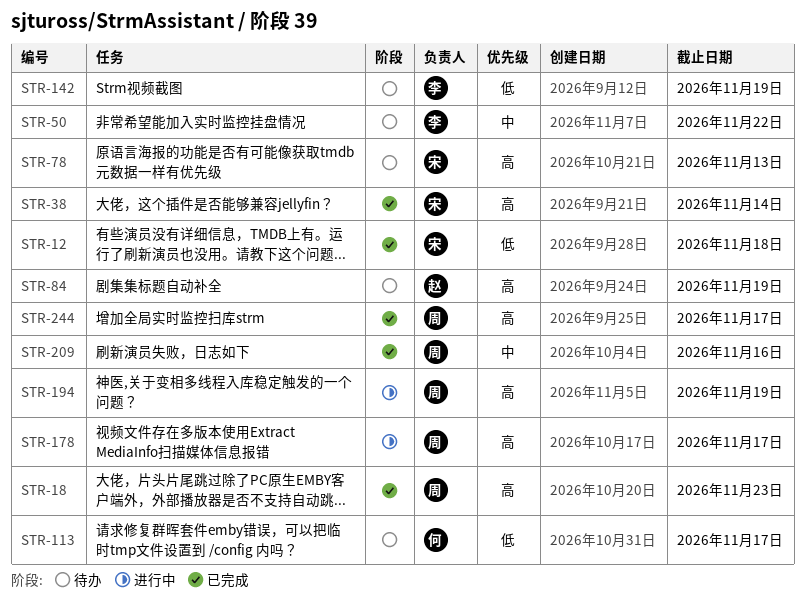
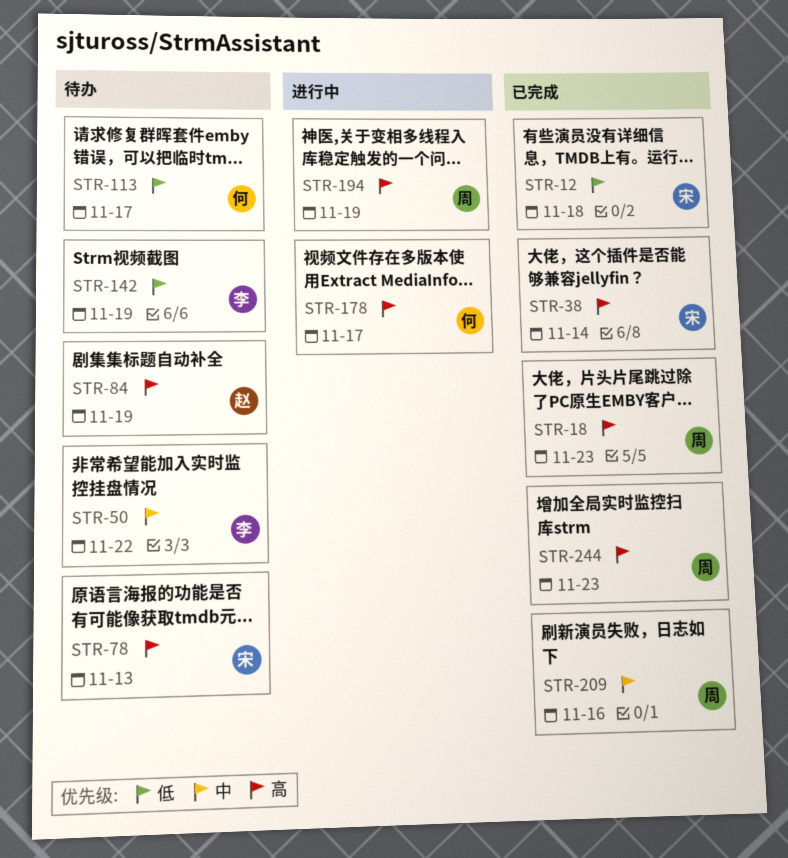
STR-178, owner: 周 -> 何
STR-244, due: Nov 17 -> Nov 23

